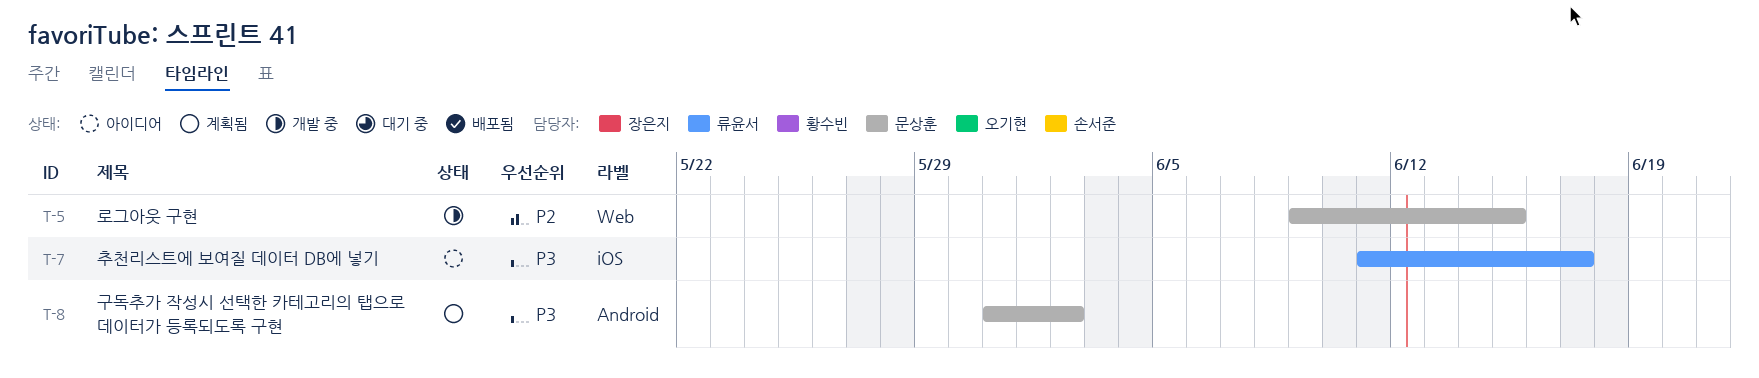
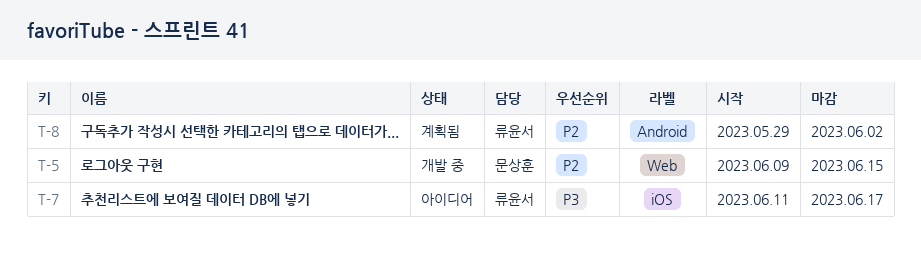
T-8, owner: 문상훈 -> 류윤서
T-8, priority: P3 -> P2
T-8, start: May 31 -> May 29

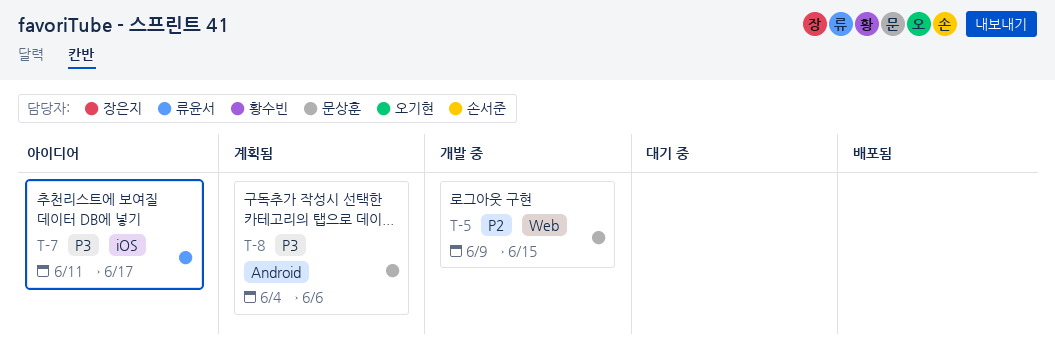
T-8, owner: 류윤서 -> 문상훈
T-8, priority: P2 -> P3
T-8, start: May 29 -> Jun 4
T-8, due: Jun 2 -> Jun 6

